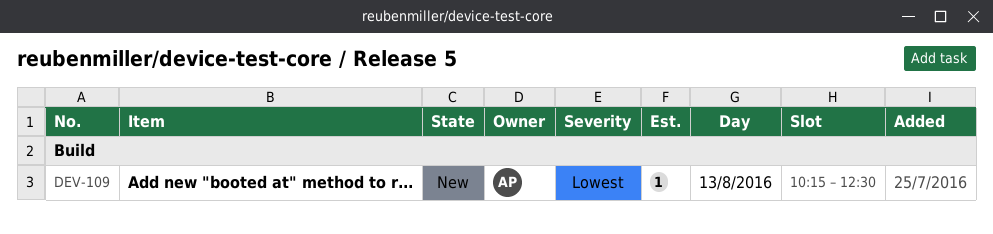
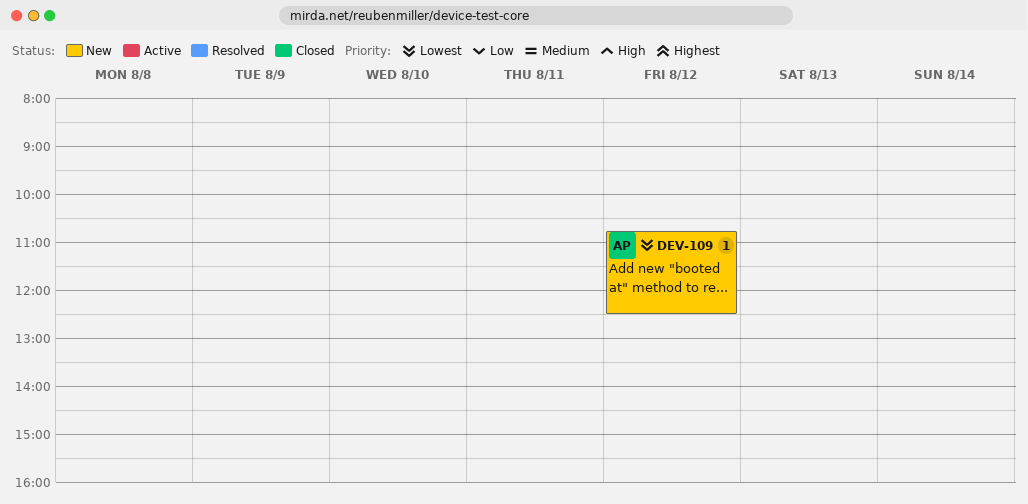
DEV-109, day: Aug 13 -> Aug 12
DEV-109, begins: 10:15 -> 10:45

